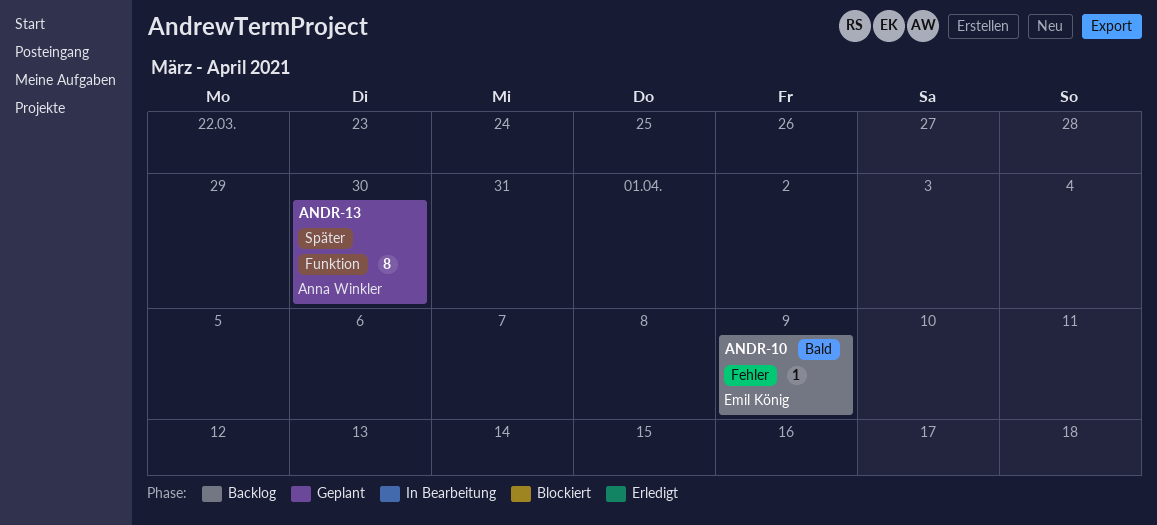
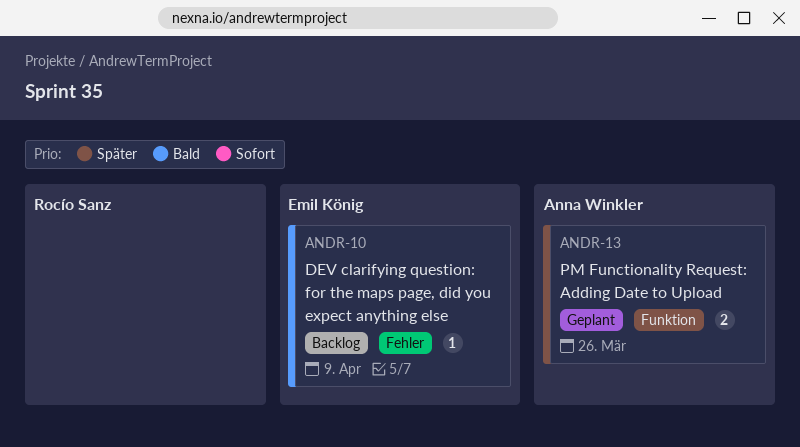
ANDR-13, estimate: 8 -> 2
ANDR-13, due: Mar 30 -> Mar 26

